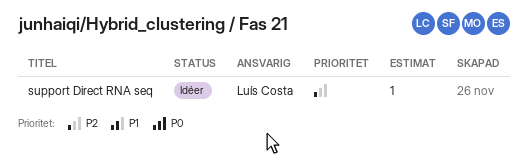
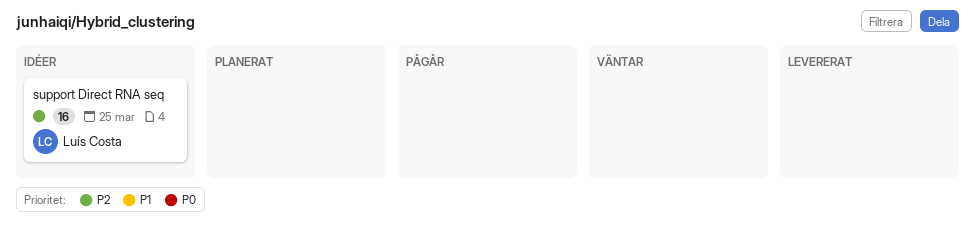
support Direct RNA seq, estimate: 1 -> 16

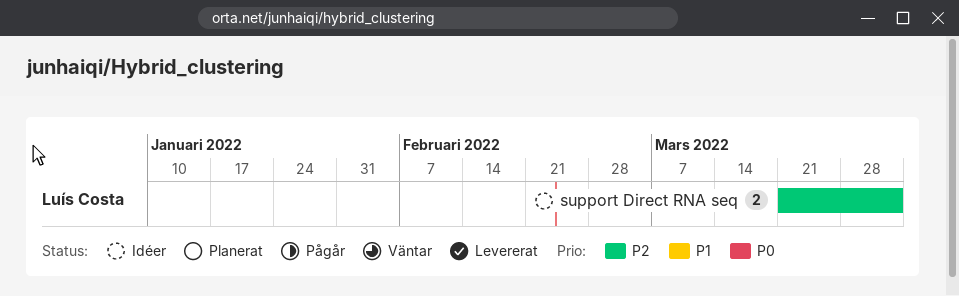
support Direct RNA seq, estimate: 16 -> 2
support Direct RNA seq, due: Mar 25 -> Apr 1

